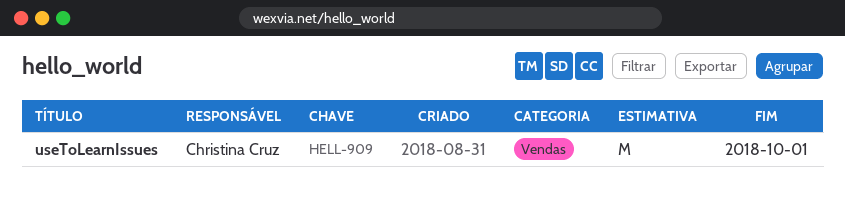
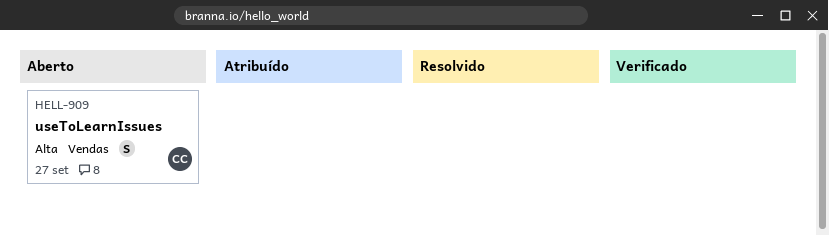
HELL-909, estimate: M -> S
HELL-909, due: Oct 1 -> Sep 27

